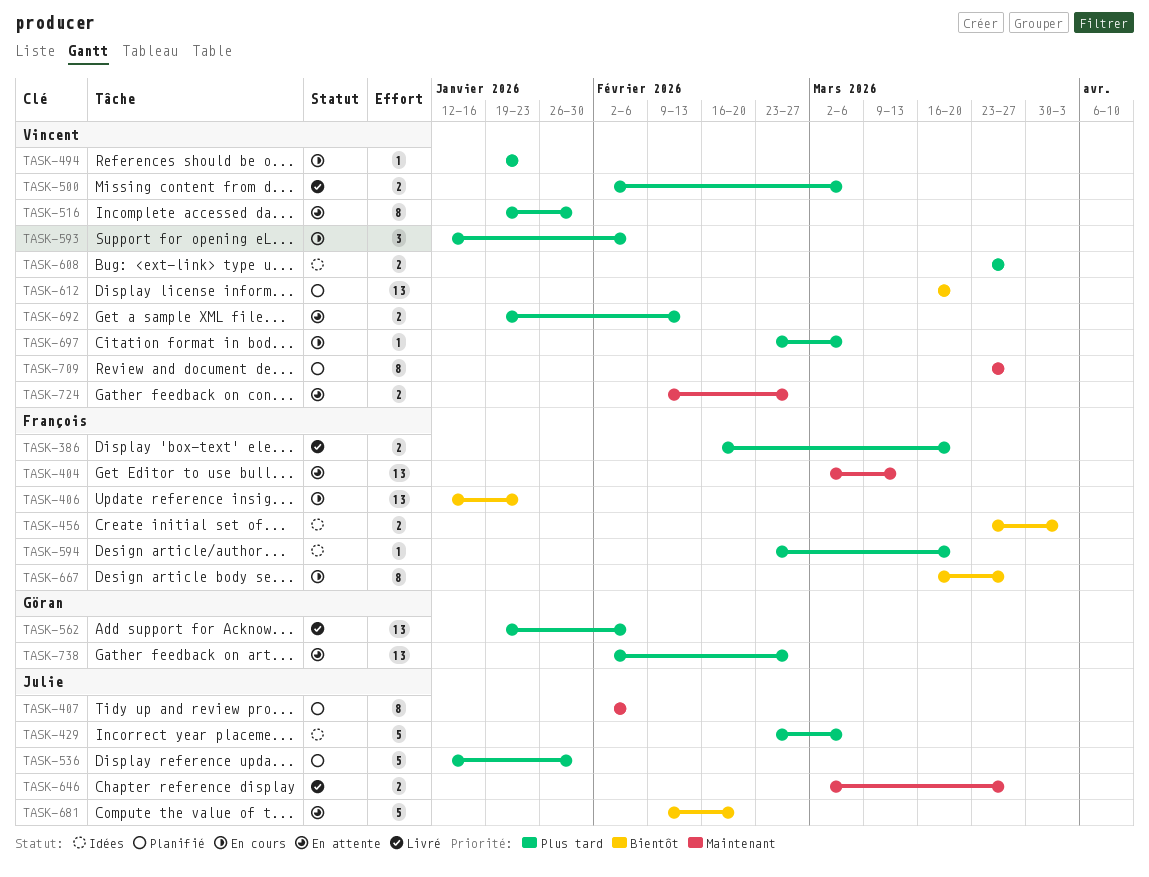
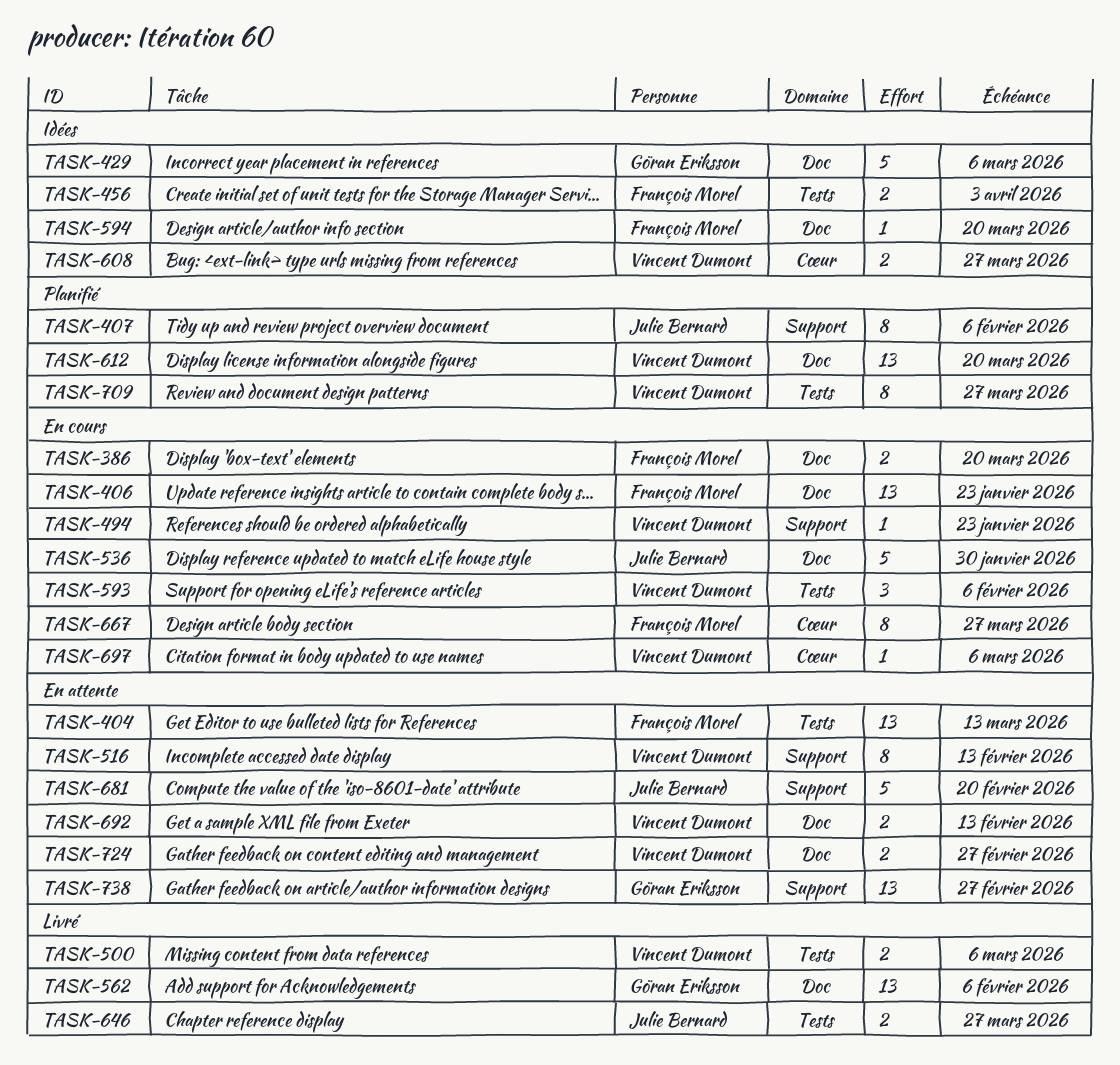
TASK-386, status: Livré -> En cours
TASK-429, owner: Julie Bernard -> Göran Eriksson
TASK-516, due: Jan 30 -> Feb 13
TASK-536, status: Planifié -> En cours

